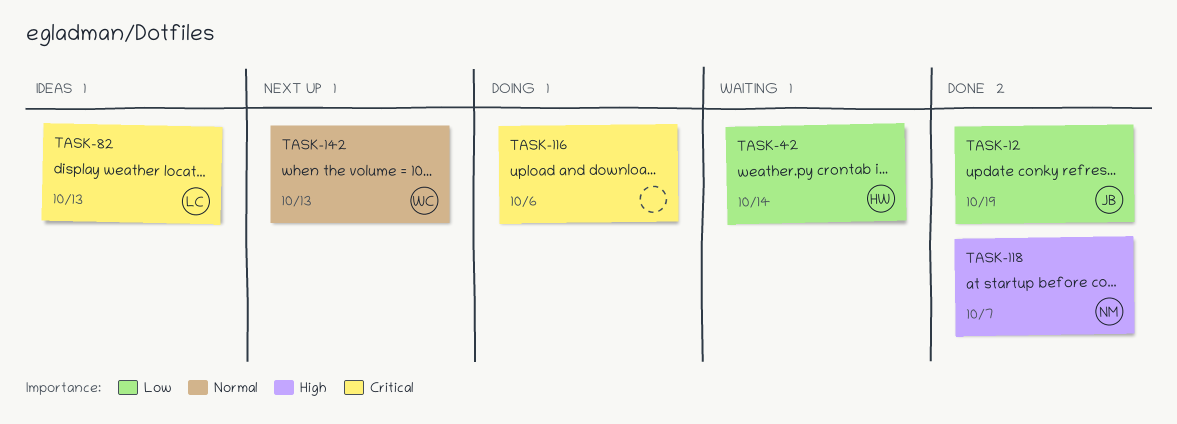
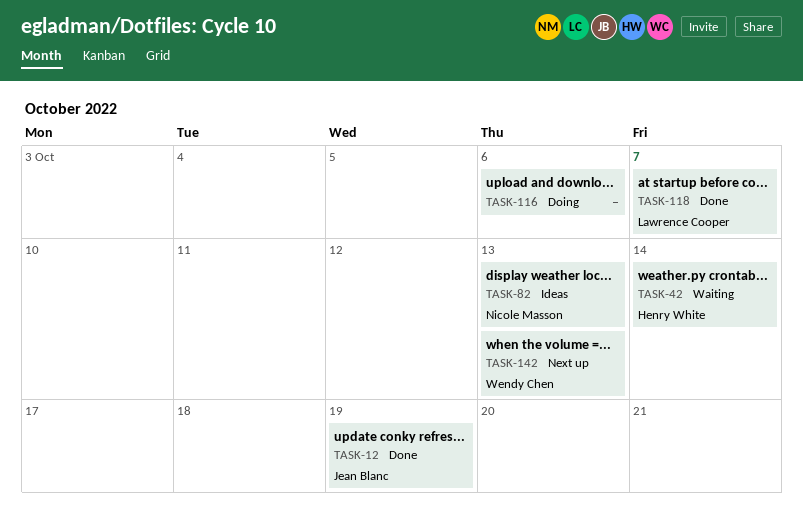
TASK-82, owner: Lawrence Cooper -> Nicole Masson
TASK-118, owner: Nicole Masson -> Lawrence Cooper

